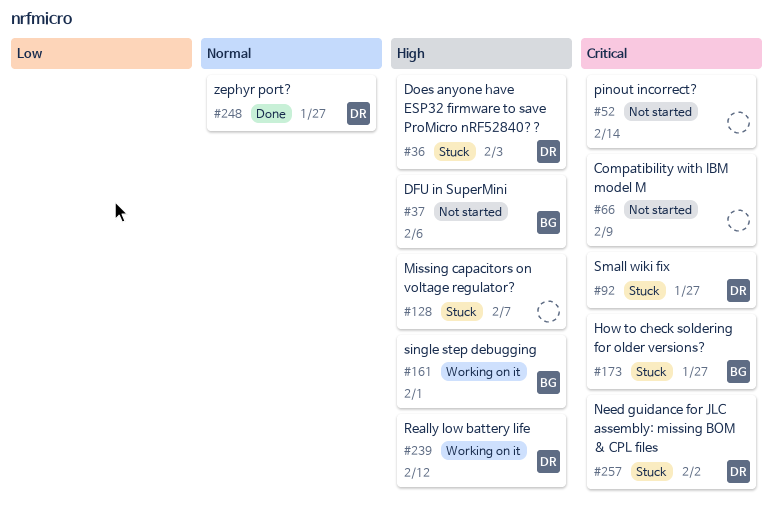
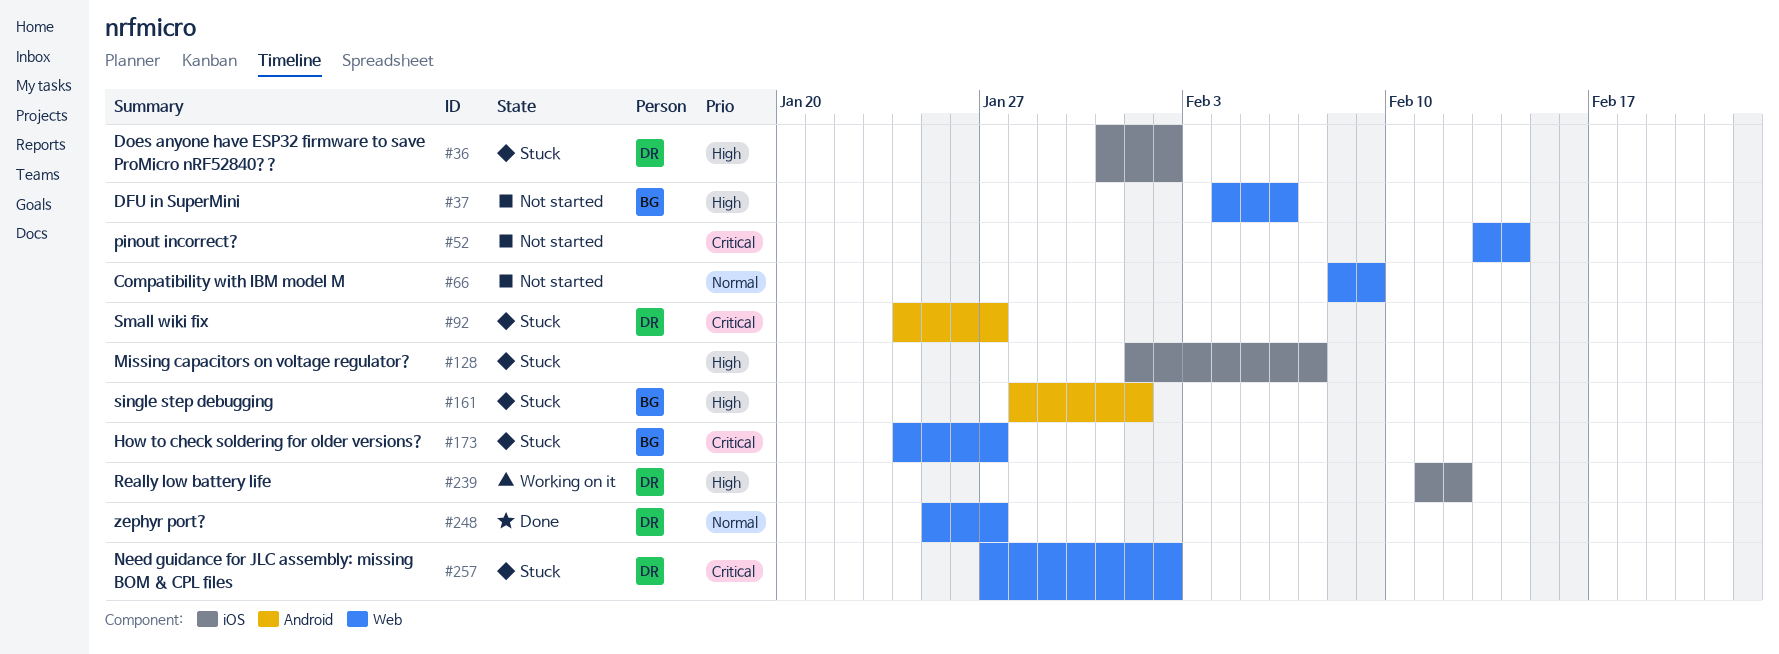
#36, due: Feb 3 -> Feb 2
#66, priority: Critical -> Normal
#161, status: Working on it -> Stuck

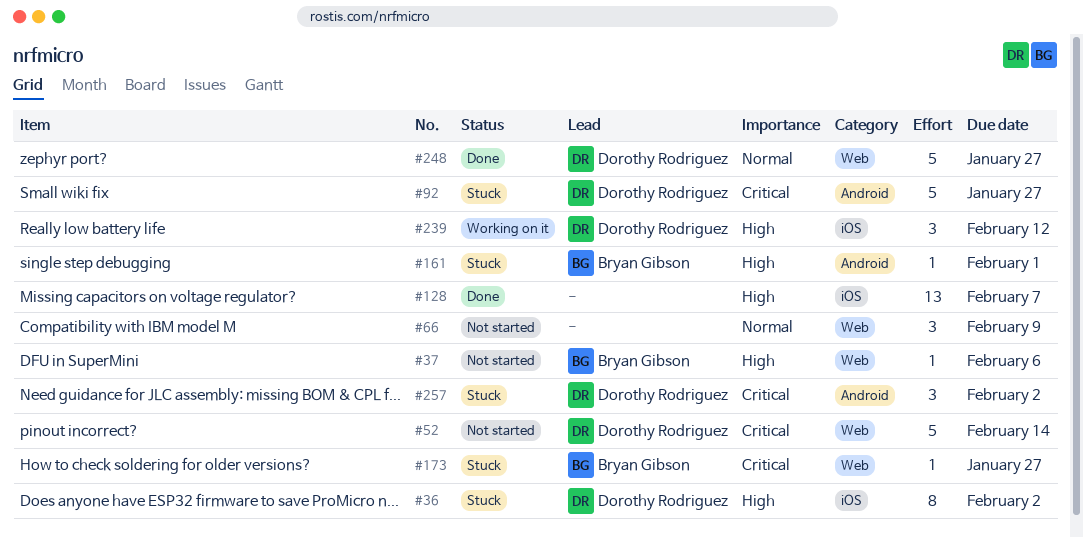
#52, owner: none -> Dorothy Rodriguez
#128, status: Stuck -> Done
#257, label: Web -> Android

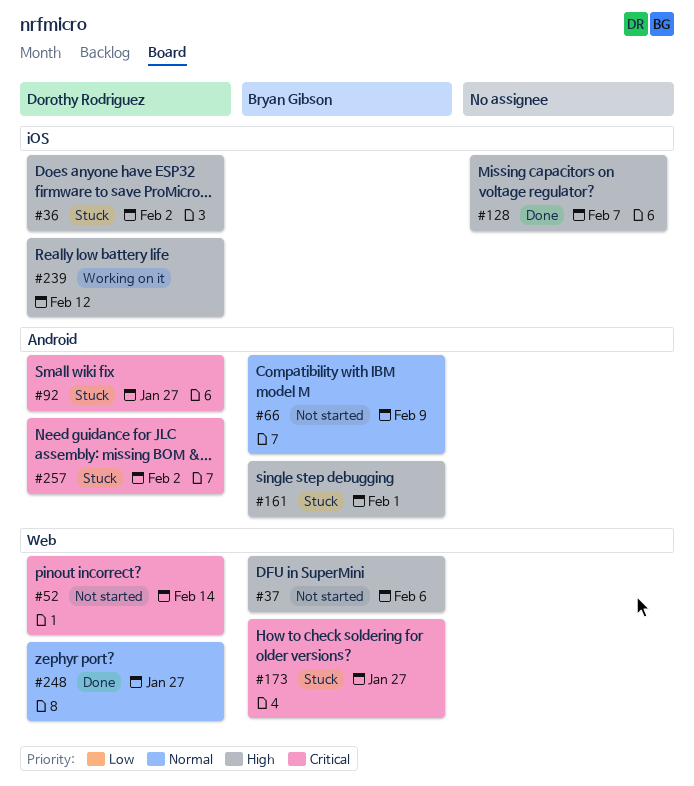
#66, owner: none -> Bryan Gibson
#66, label: Web -> Android

